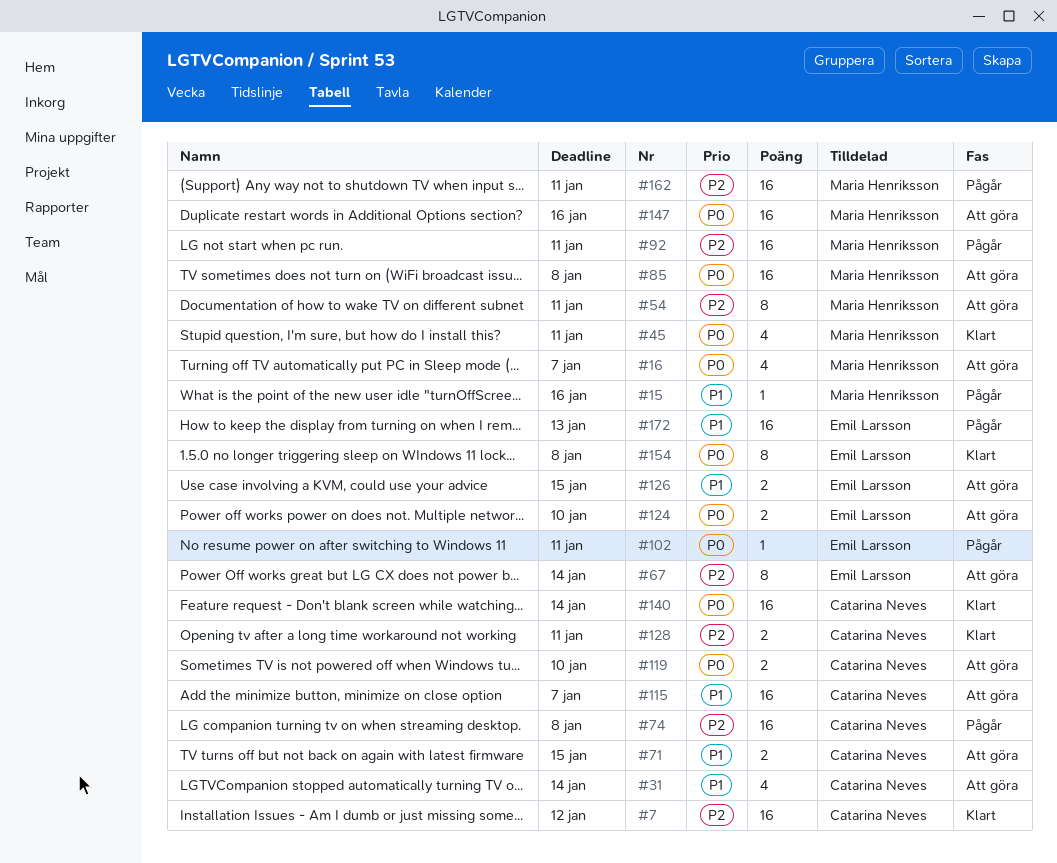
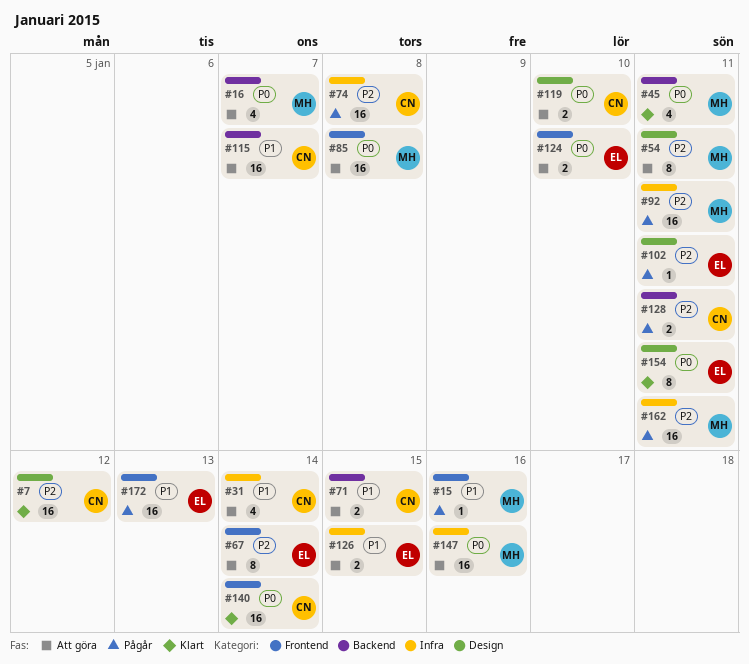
#102, priority: P0 -> P2
#128, status: Klart -> Pågår
#154, due: Jan 8 -> Jan 11

